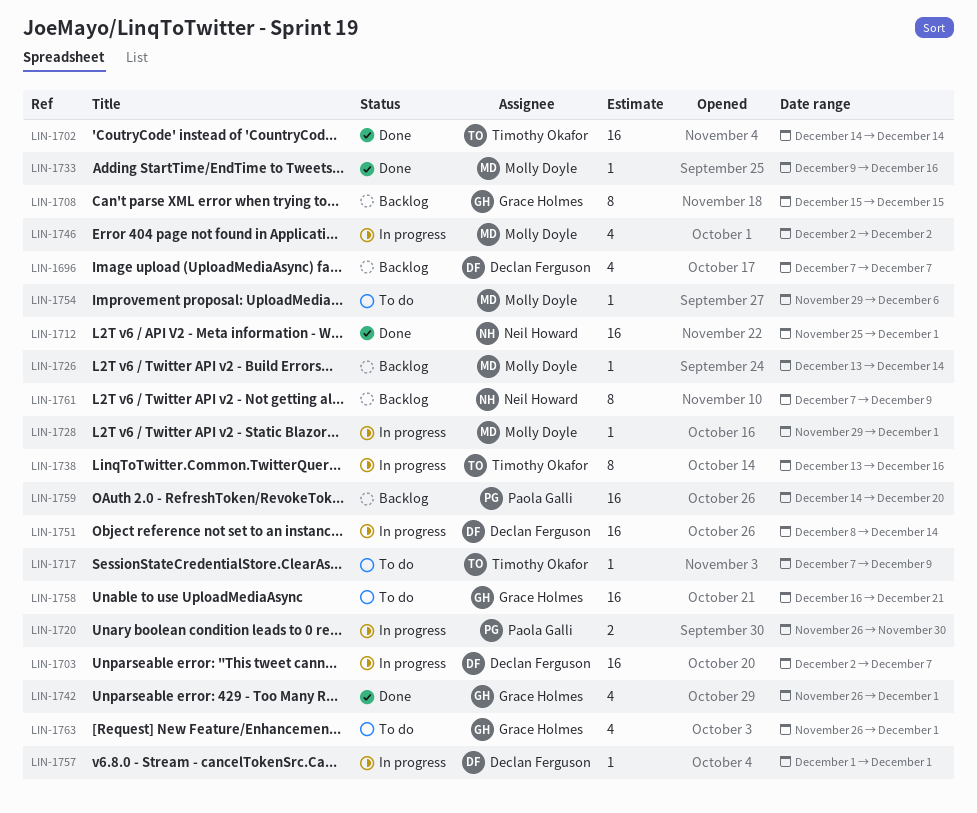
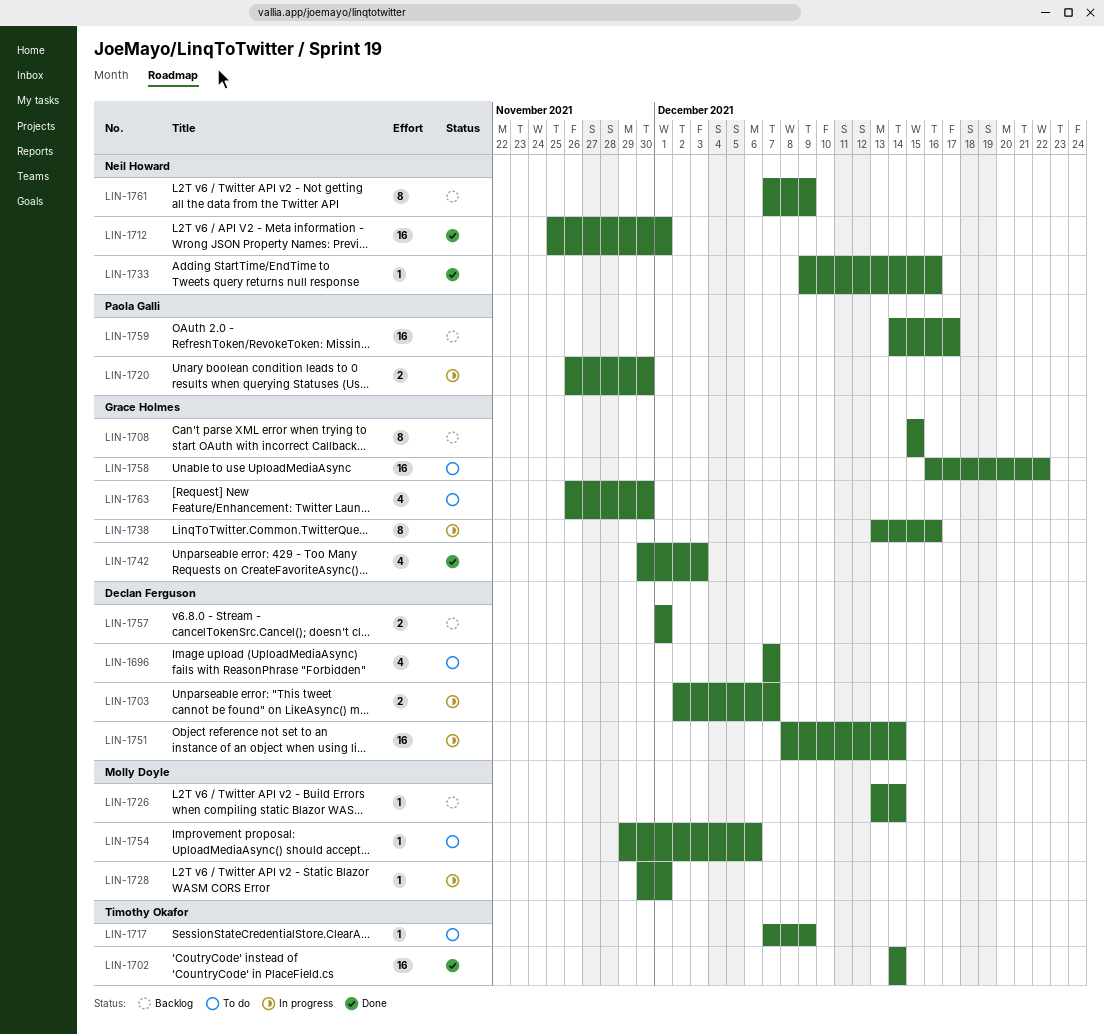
LIN-1696, status: Backlog -> To do
LIN-1703, estimate: 16 -> 2
LIN-1728, start: Nov 29 -> Nov 30
LIN-1733, owner: Molly Doyle -> Neil Howard
LIN-1738, owner: Timothy Okafor -> Grace Holmes
LIN-1742, start: Nov 26 -> Nov 30
LIN-1742, due: Dec 1 -> Dec 3
LIN-1746: present -> none
LIN-1757, status: In progress -> Backlog
LIN-1757, estimate: 1 -> 2
LIN-1758, due: Dec 21 -> Dec 22
LIN-1759, due: Dec 20 -> Dec 17
LIN-1763, due: Dec 1 -> Nov 30

